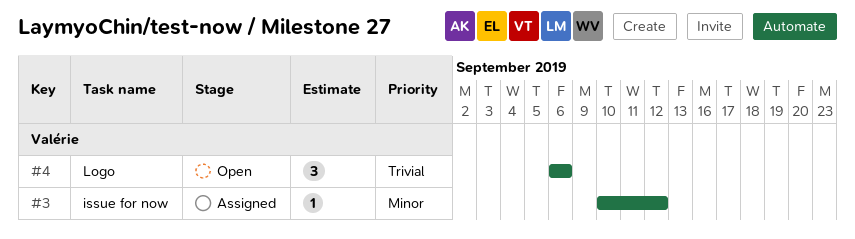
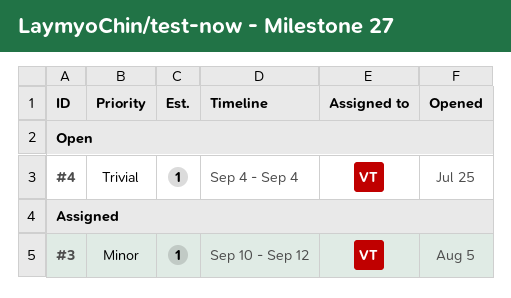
#4, estimate: 3 -> 1
#4, start: Sep 6 -> Sep 4
#4, due: Sep 6 -> Sep 4

